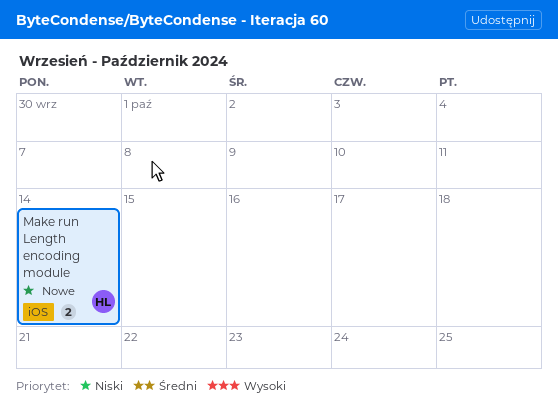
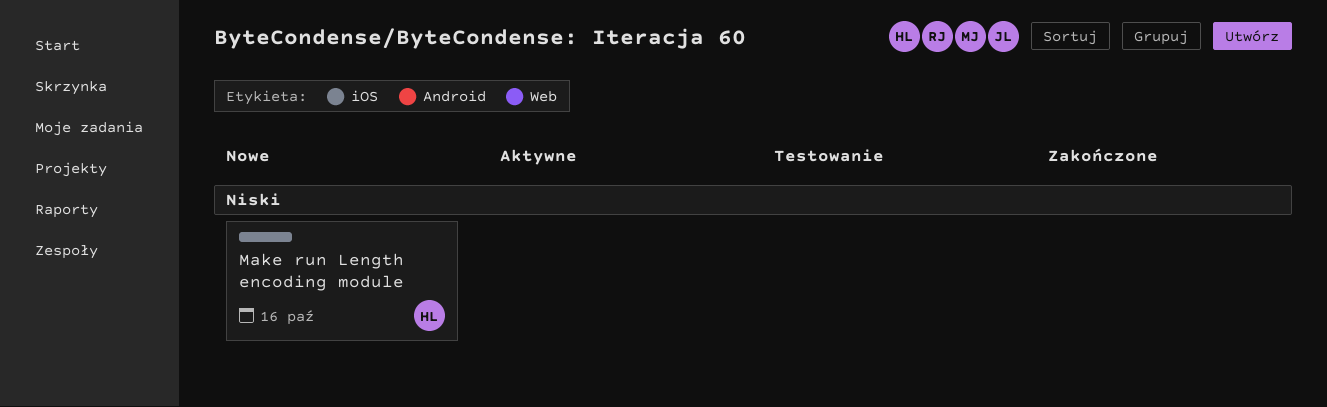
Make run Length encoding module, due: Oct 14 -> Oct 16

